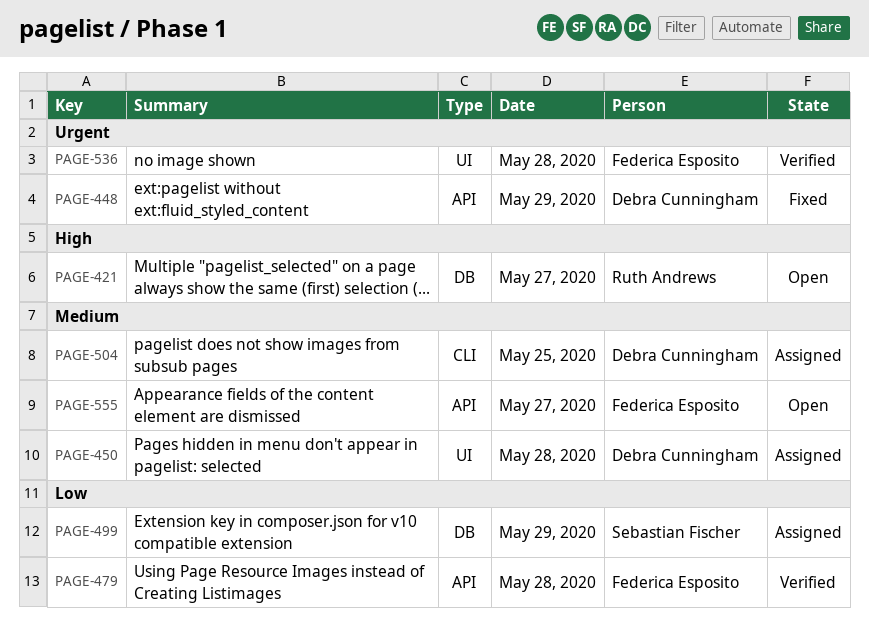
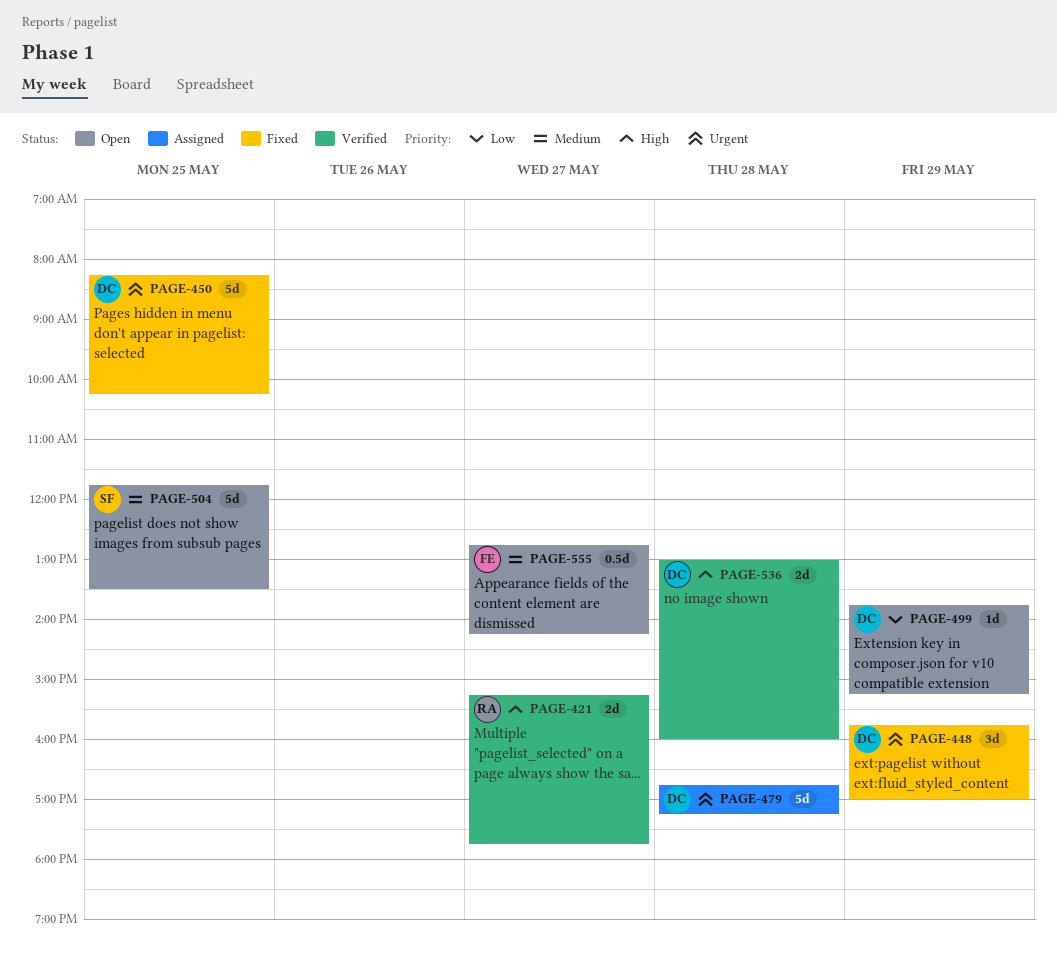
PAGE-421, status: Open -> Verified
PAGE-450, status: Assigned -> Fixed
PAGE-450, priority: Medium -> Urgent
PAGE-450, day: May 28 -> May 25
PAGE-479, status: Verified -> Assigned
PAGE-479, owner: Federica Esposito -> Debra Cunningham
PAGE-479, priority: Low -> Urgent
PAGE-499, status: Assigned -> Open
PAGE-499, owner: Sebastian Fischer -> Debra Cunningham
PAGE-504, status: Assigned -> Open
PAGE-504, owner: Debra Cunningham -> Sebastian Fischer
PAGE-536, owner: Federica Esposito -> Debra Cunningham
PAGE-536, priority: Urgent -> High

